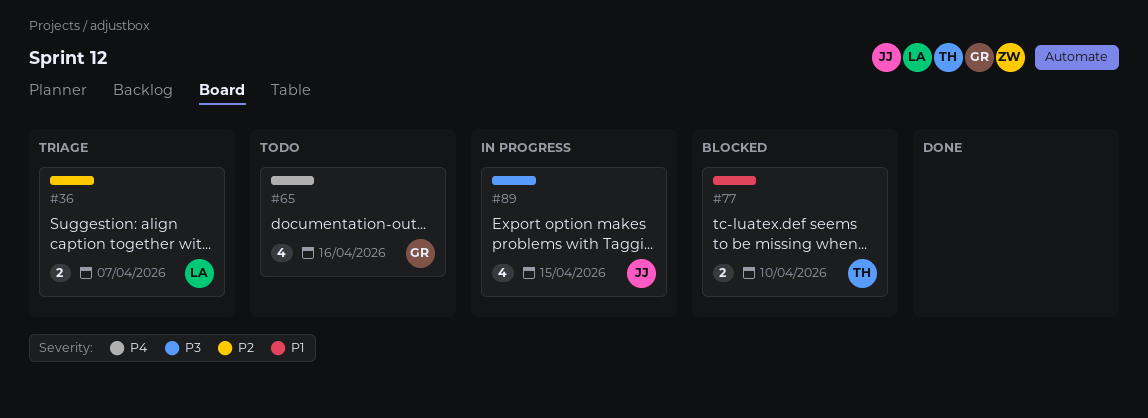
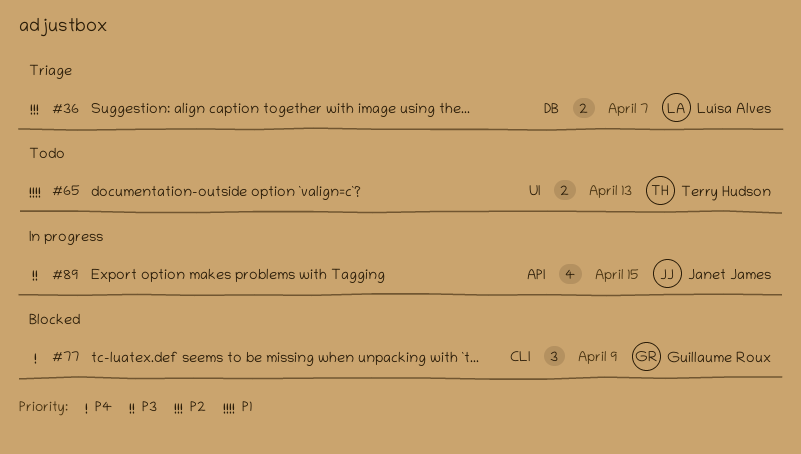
#65, owner: Guillaume Roux -> Terry Hudson
#65, priority: P4 -> P1
#65, estimate: 4 -> 2
#65, due: Apr 16 -> Apr 13
#77, owner: Terry Hudson -> Guillaume Roux
#77, priority: P1 -> P4
#77, estimate: 2 -> 3
#77, due: Apr 10 -> Apr 9

